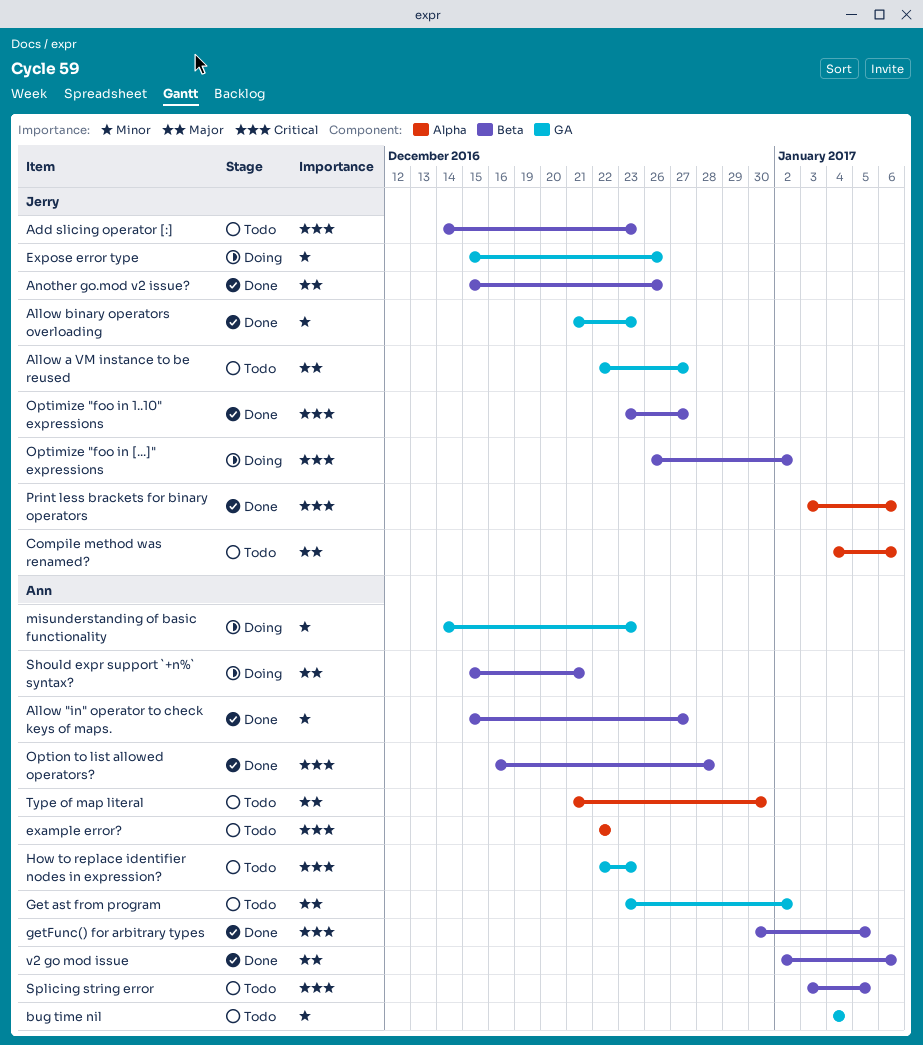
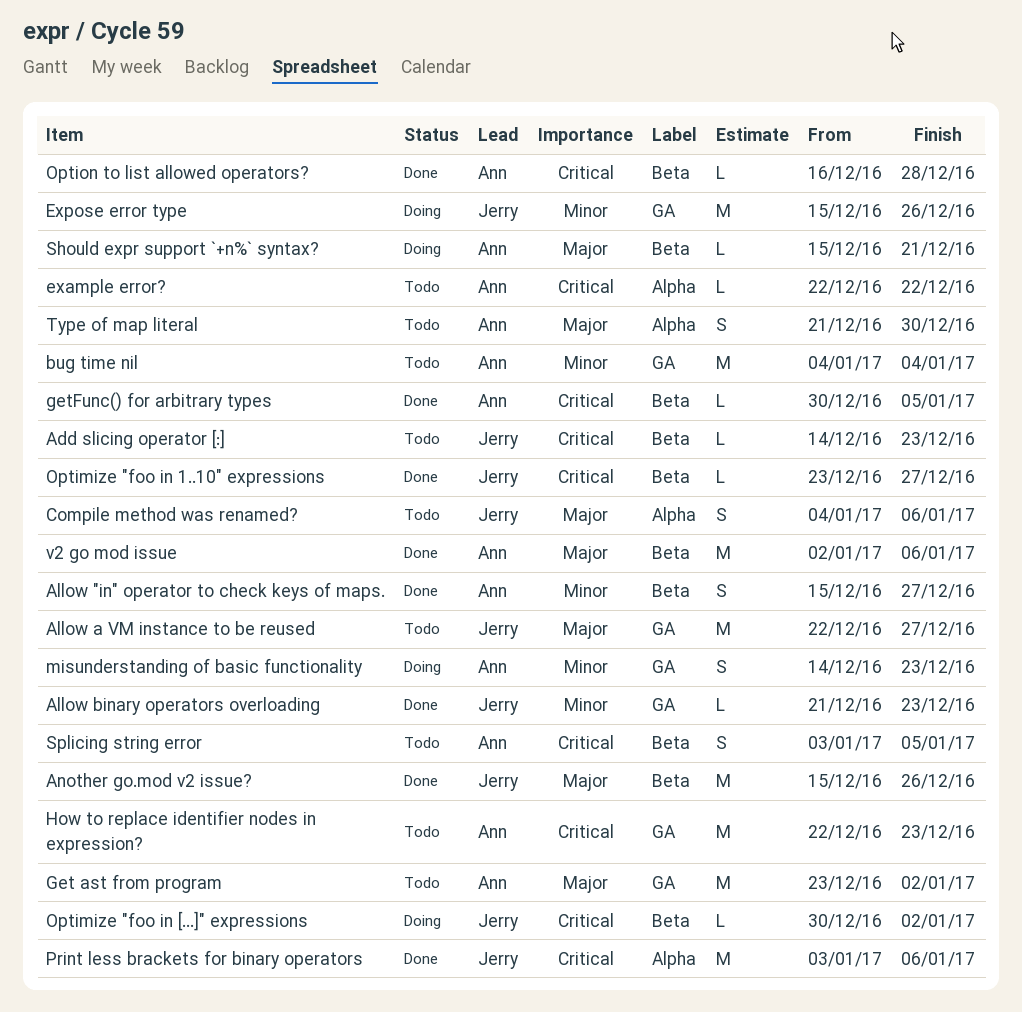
Optimize "foo in [...]" expressions, start: Dec 26 -> Dec 30

